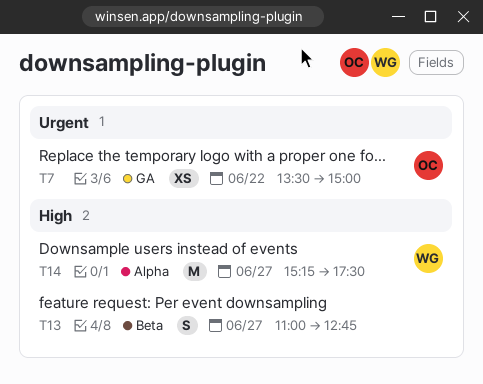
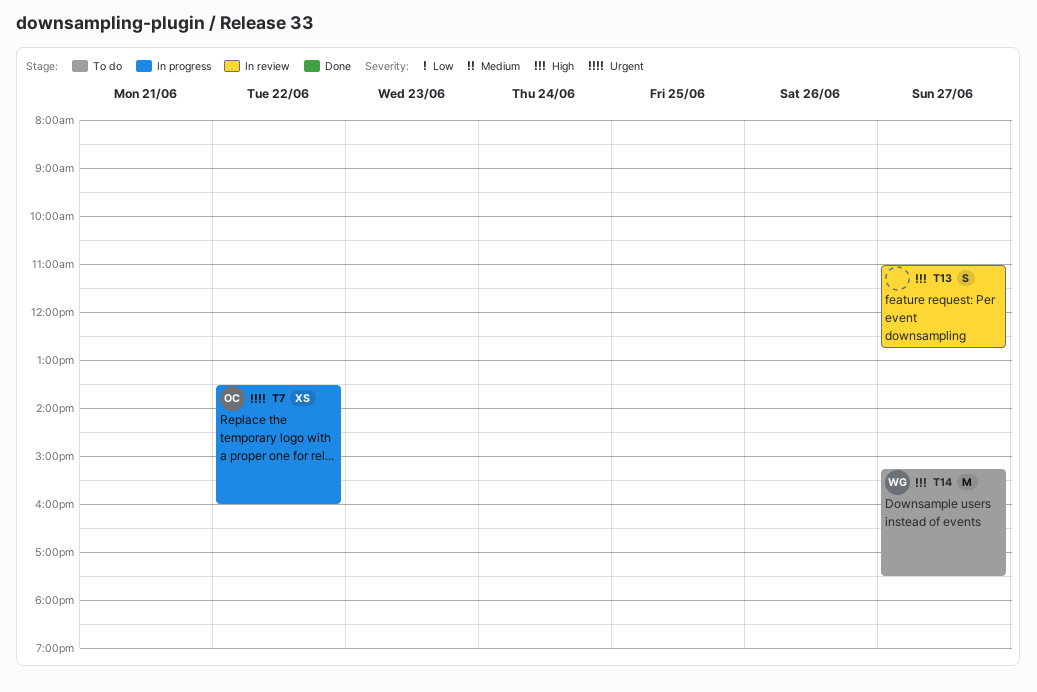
T7, ends: 15:00 -> 16:00

